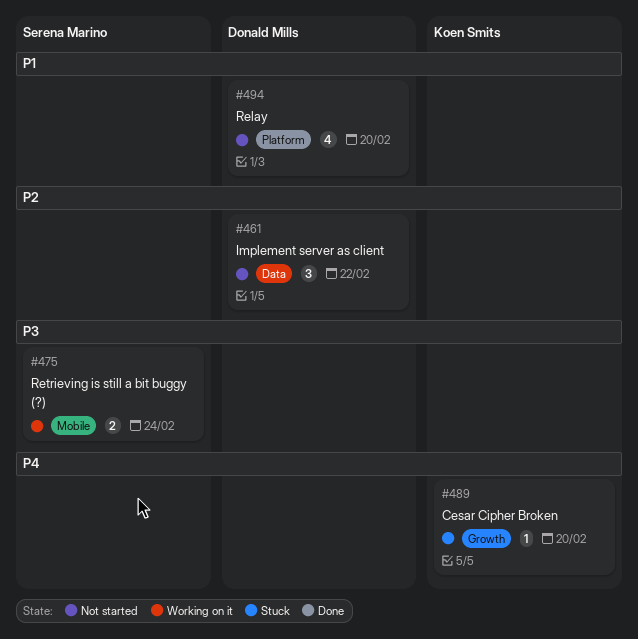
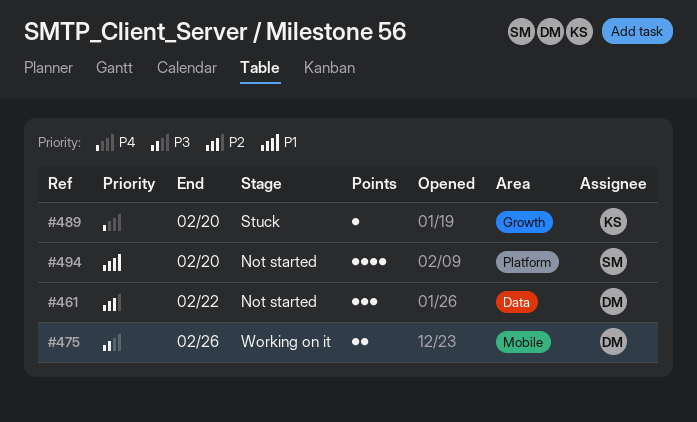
#475, owner: Serena Marino -> Donald Mills
#475, due: Feb 24 -> Feb 26
#494, owner: Donald Mills -> Serena Marino

